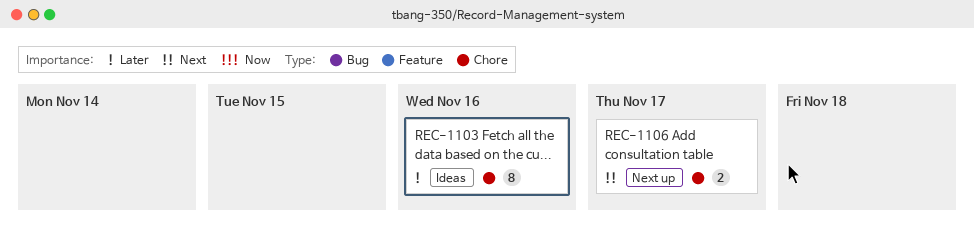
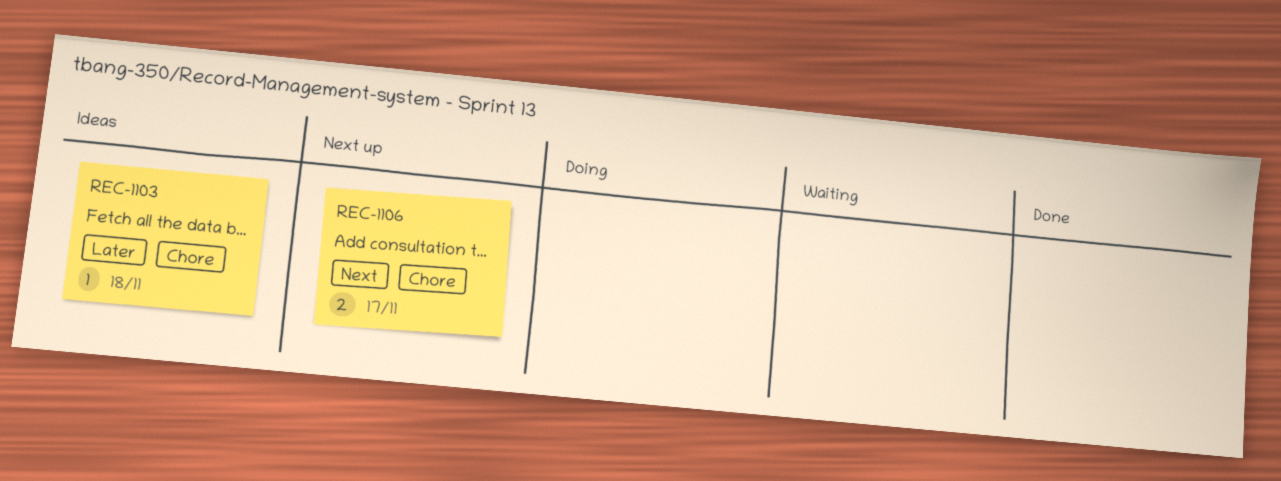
REC-1103, estimate: 8 -> 1
REC-1103, due: Nov 16 -> Nov 18

